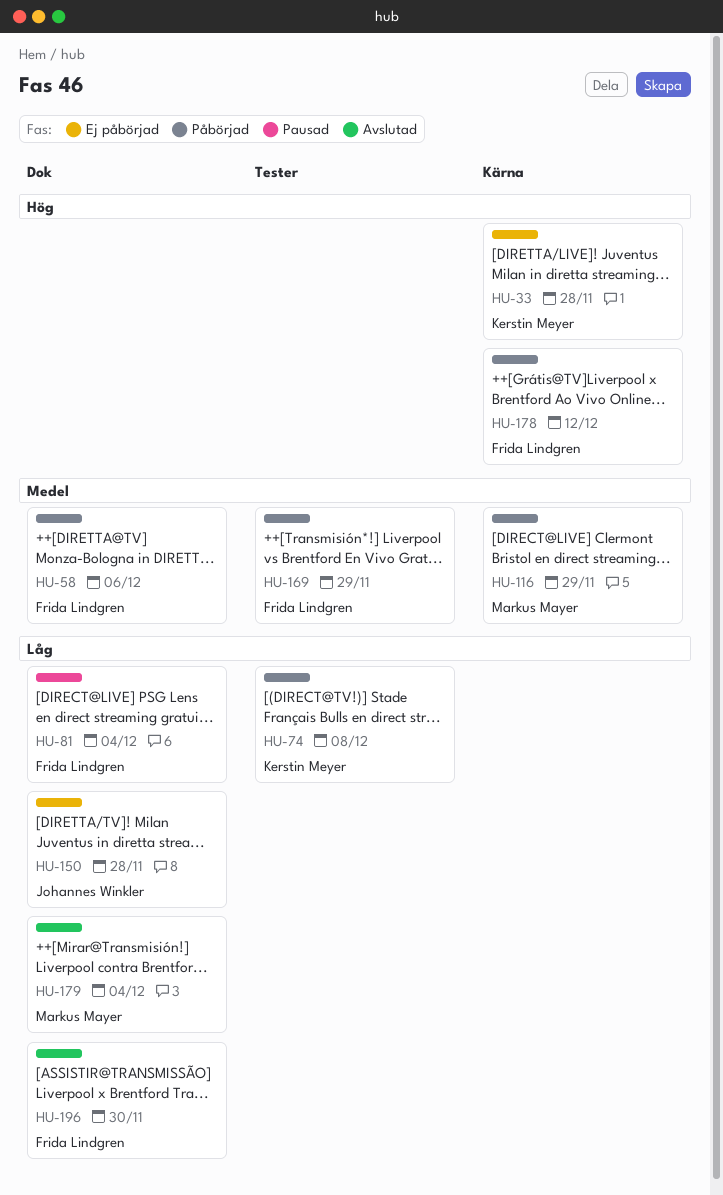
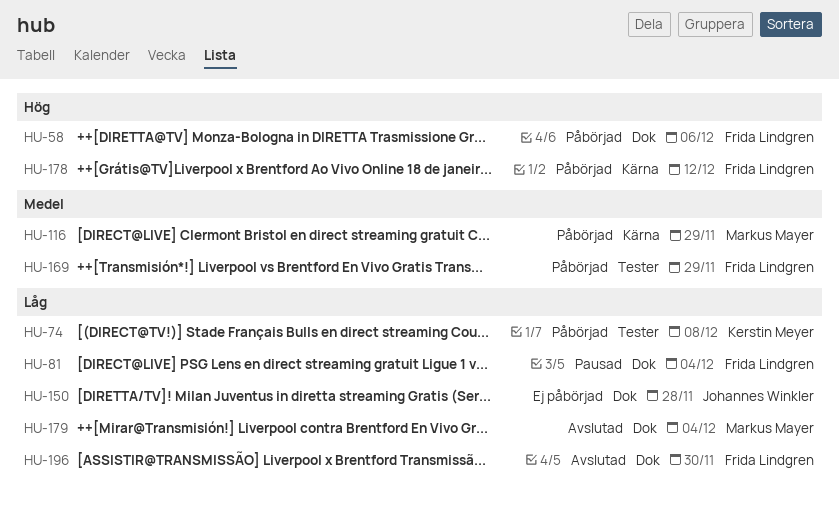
HU-33: present -> none
HU-58, priority: Medel -> Hög

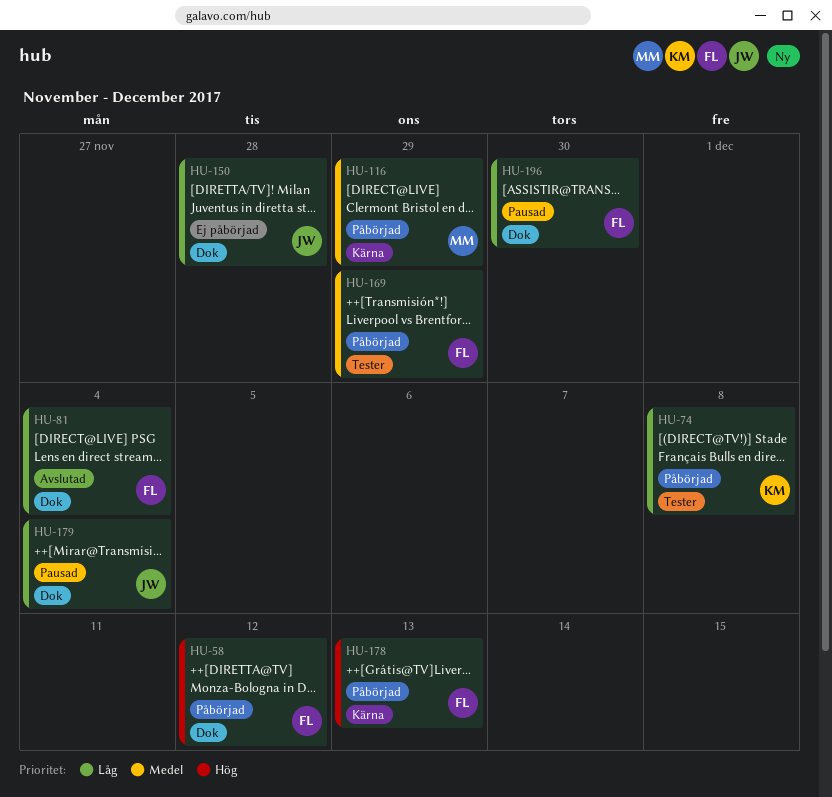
HU-58, due: Dec 6 -> Dec 12
HU-81, status: Pausad -> Avslutad
HU-178, due: Dec 12 -> Dec 13
HU-179, status: Avslutad -> Pausad
HU-179, owner: Markus Mayer -> Johannes Winkler
HU-196, status: Avslutad -> Pausad

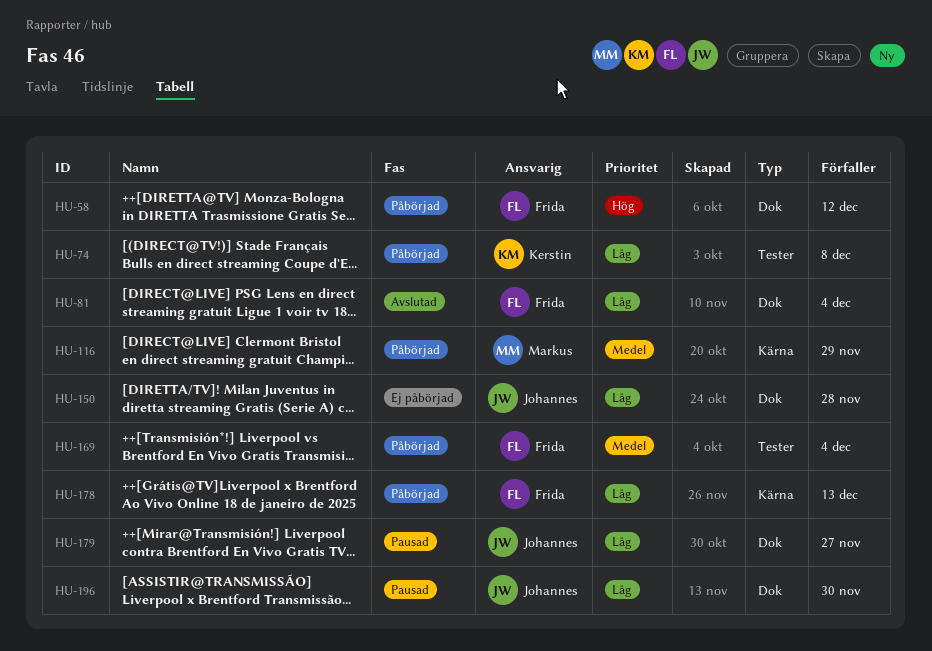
HU-169, due: Nov 29 -> Dec 4
HU-178, priority: Hög -> Låg
HU-179, due: Dec 4 -> Nov 27
HU-196, owner: Frida -> Johannes

